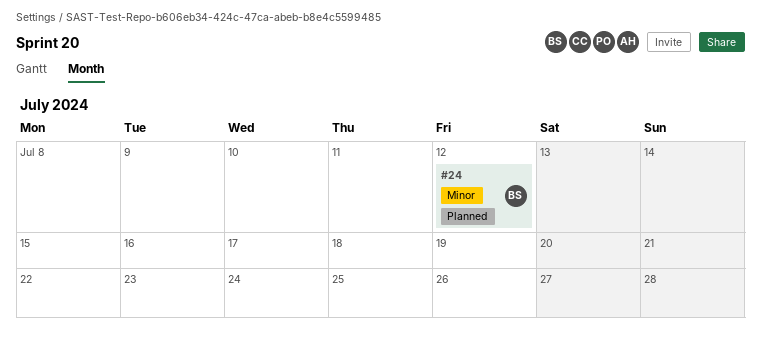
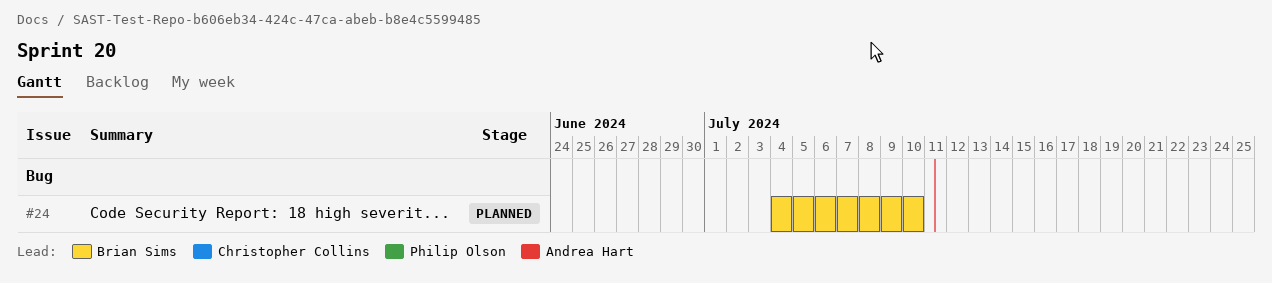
#24, due: Jul 12 -> Jul 10

